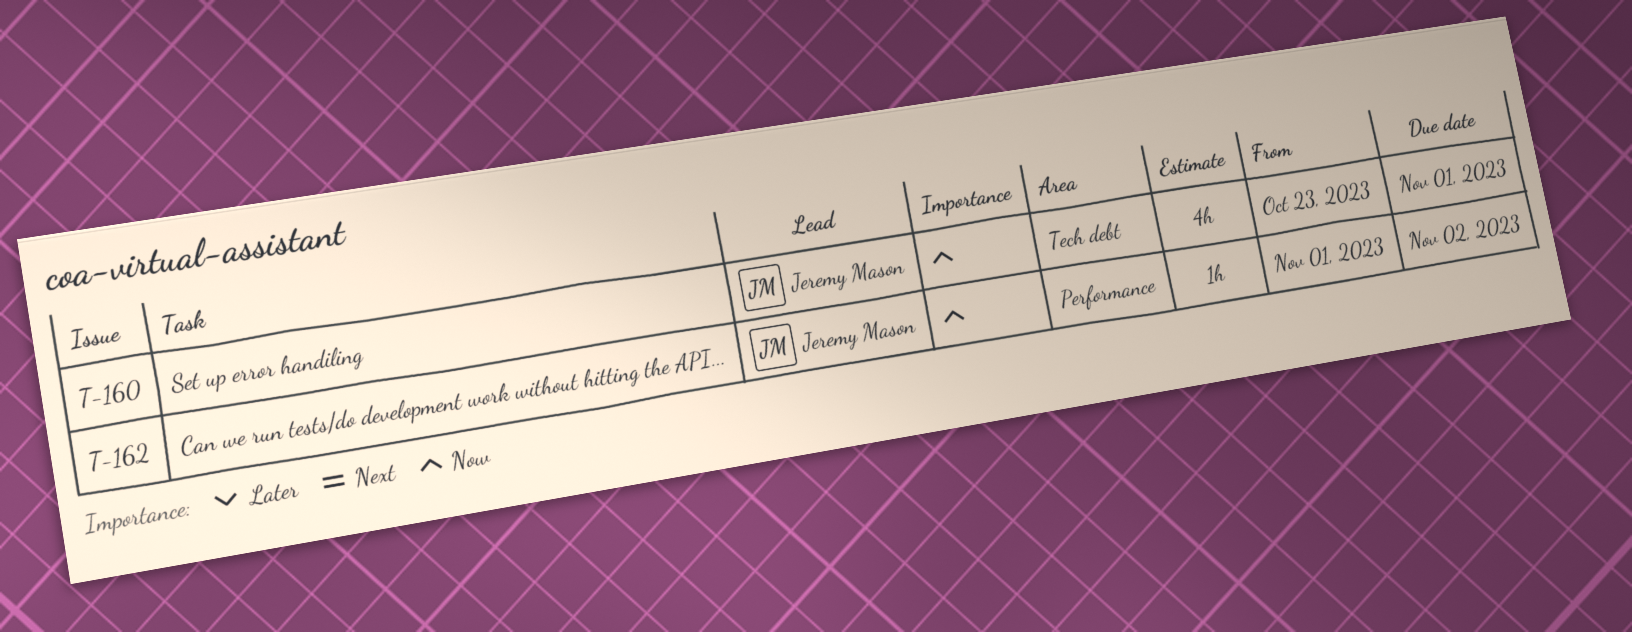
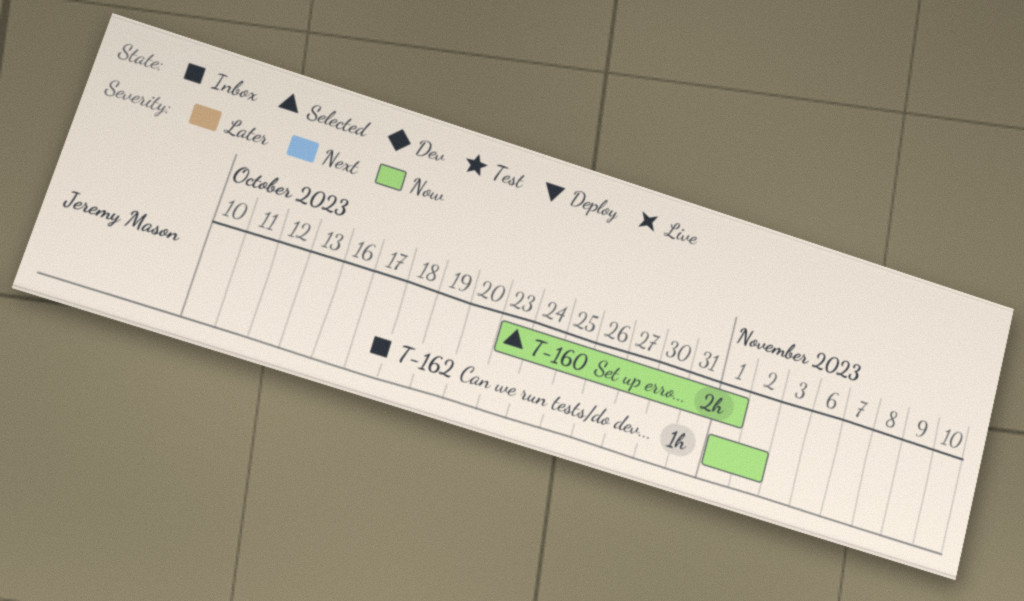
T-160, estimate: 4h -> 2h

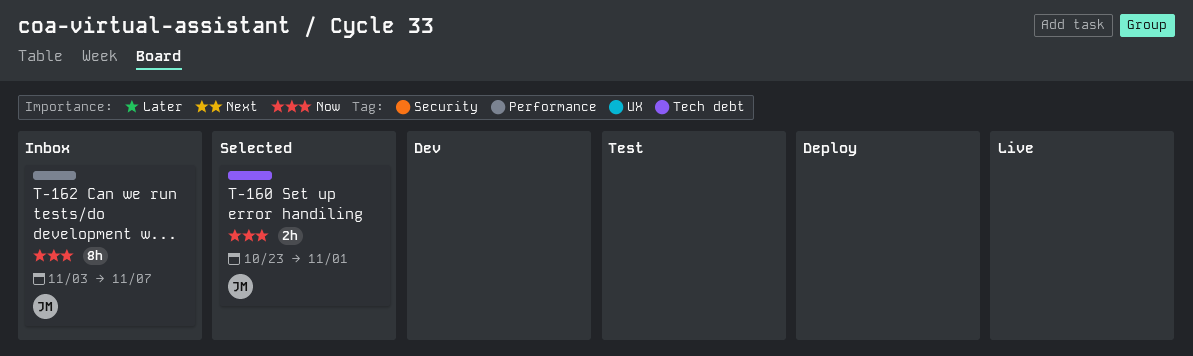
T-162, estimate: 1h -> 8h
T-162, start: Nov 1 -> Nov 3
T-162, due: Nov 2 -> Nov 7

